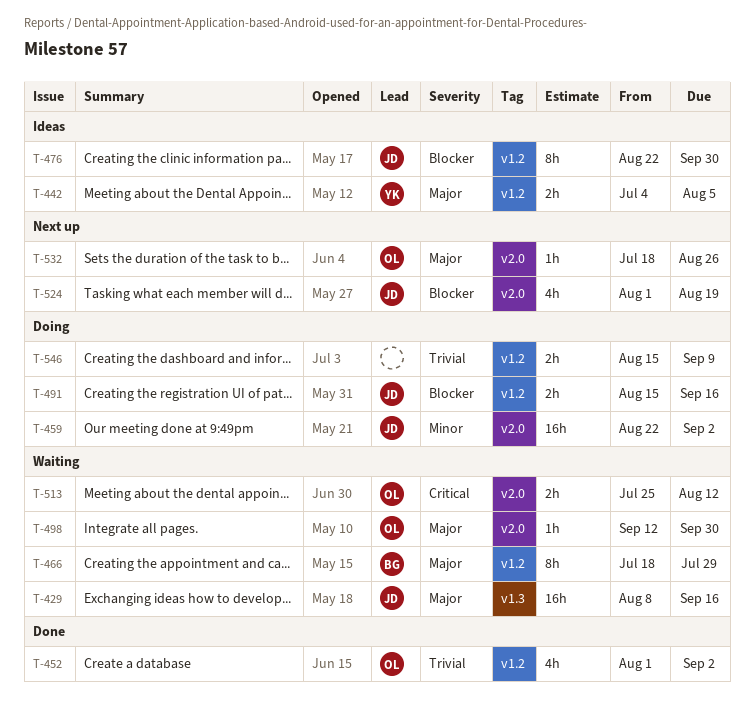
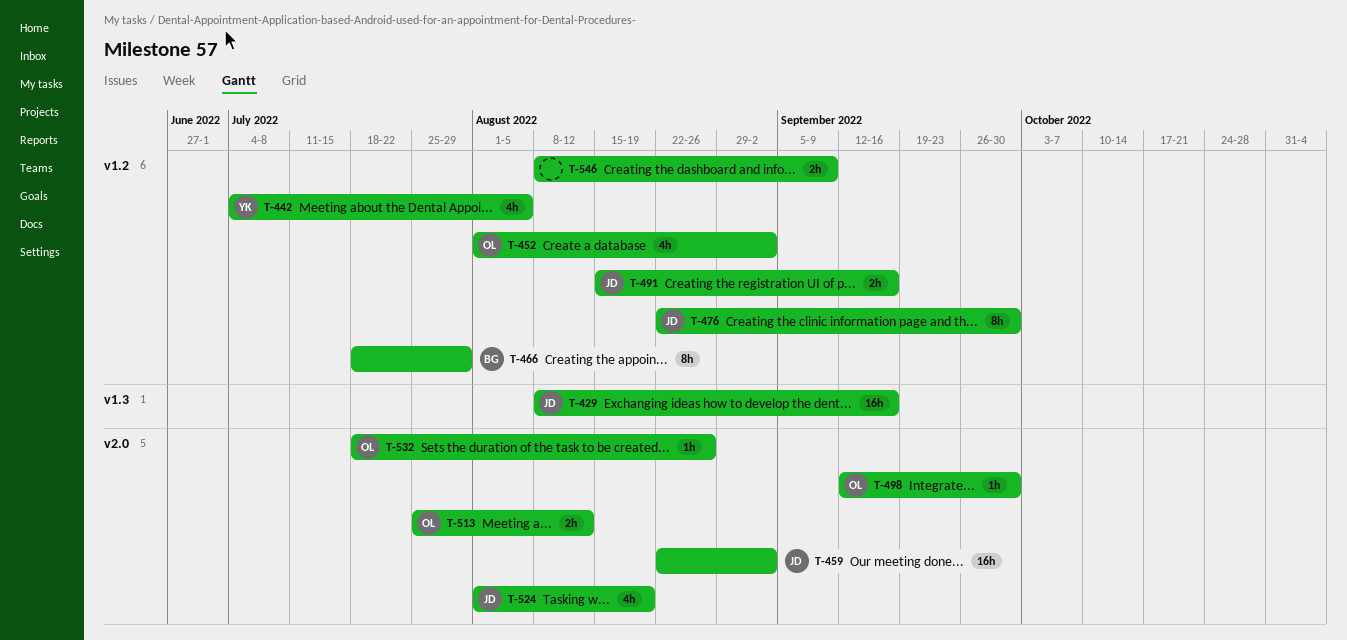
T-442, estimate: 2h -> 4h
T-546, start: Aug 15 -> Aug 8

